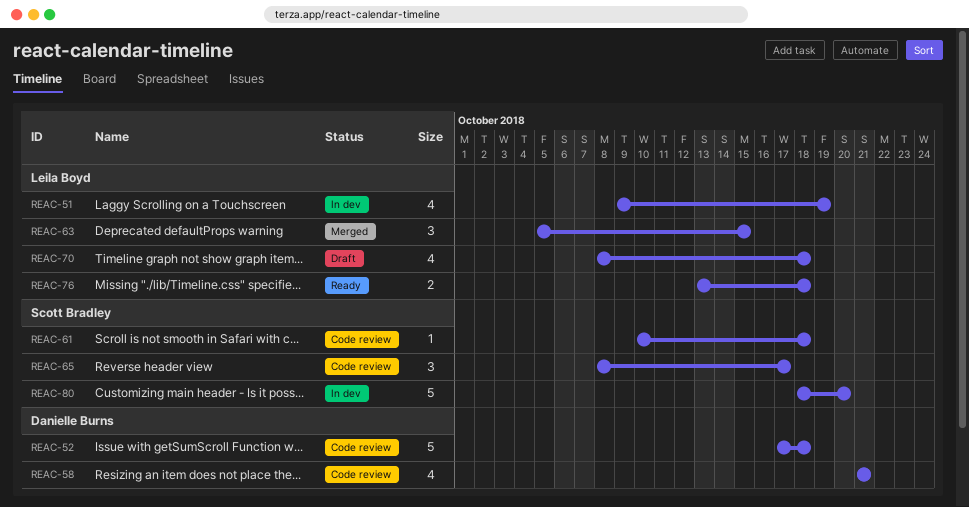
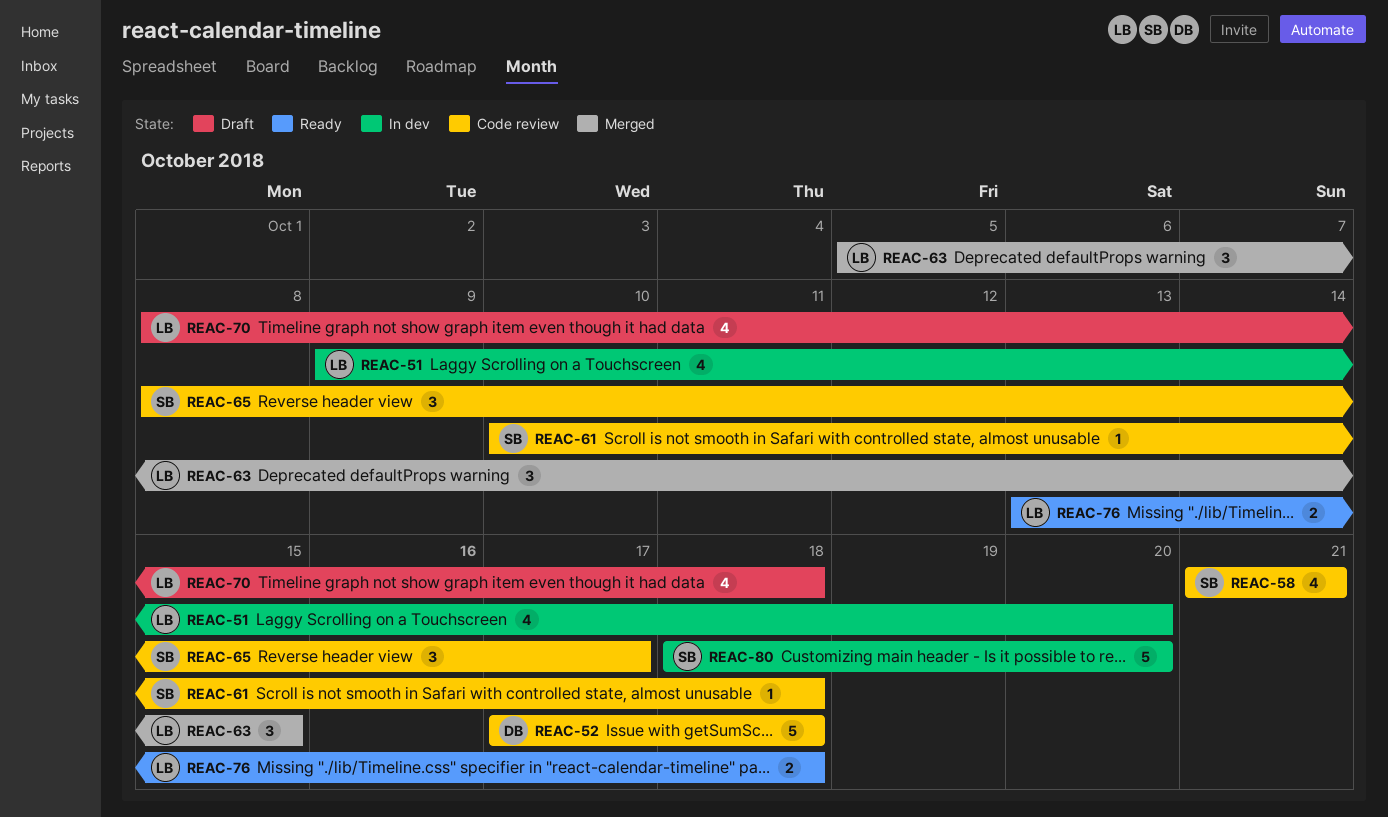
REAC-51, due: Oct 19 -> Oct 20
REAC-58, owner: Danielle Burns -> Scott Bradley

